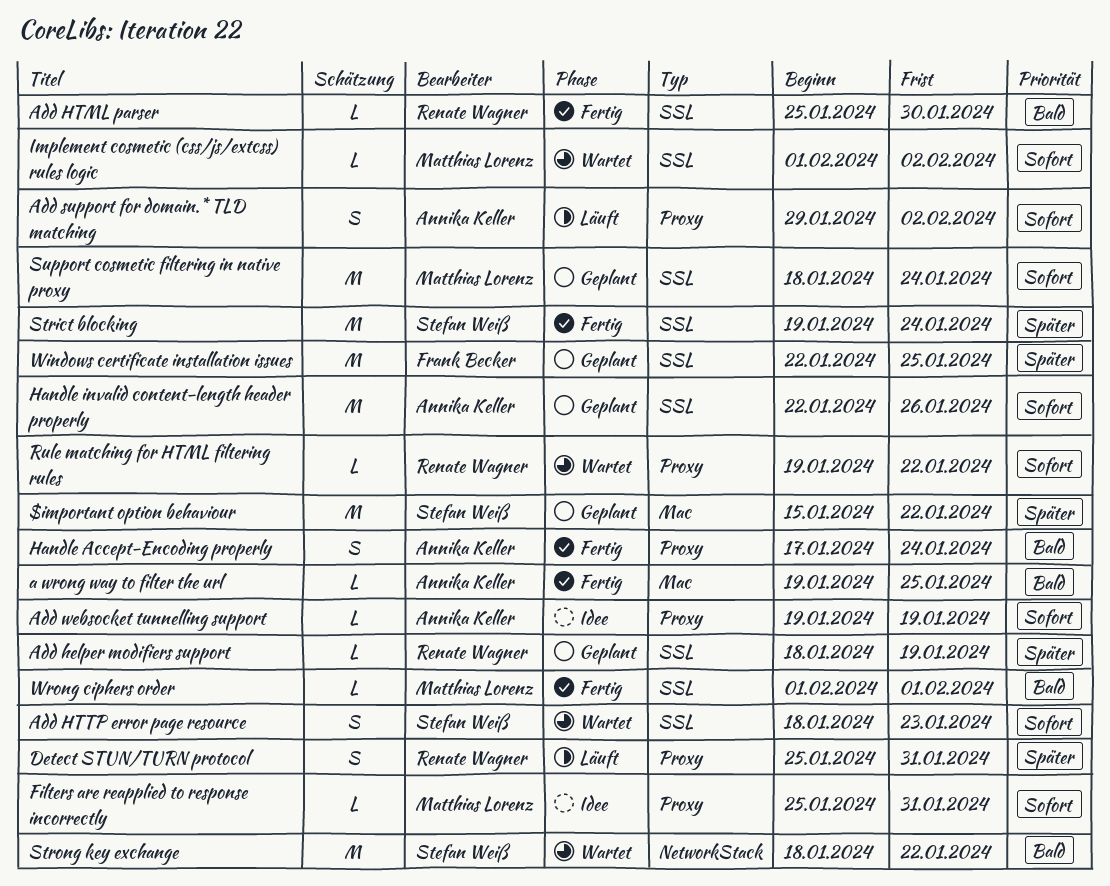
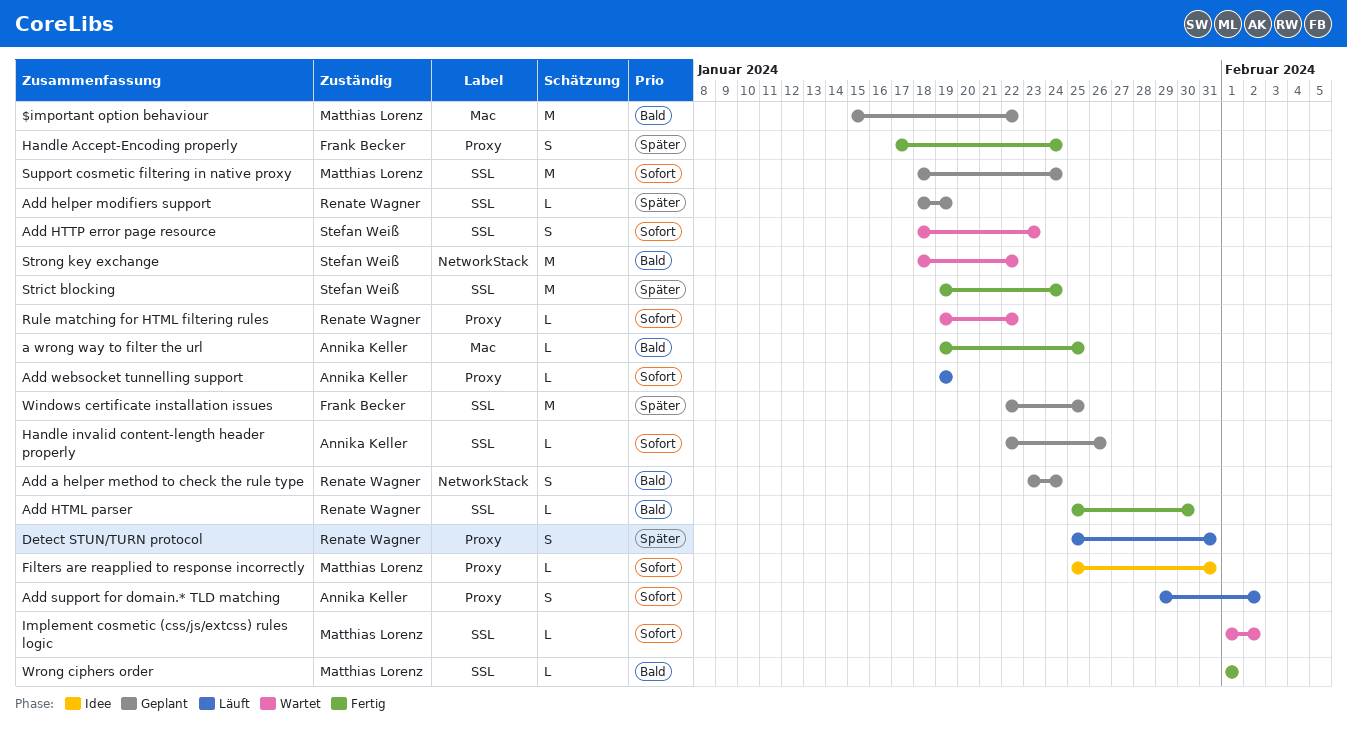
$important option behaviour, owner: Stefan Weiß -> Matthias Lorenz
$important option behaviour, priority: Später -> Bald
Add a helper method to check the rule type: none -> present
Add websocket tunnelling support, status: Idee -> Läuft
Handle Accept-Encoding properly, owner: Annika Keller -> Frank Becker
Handle Accept-Encoding properly, priority: Bald -> Später
Handle invalid content-length header properly, estimate: M -> L

